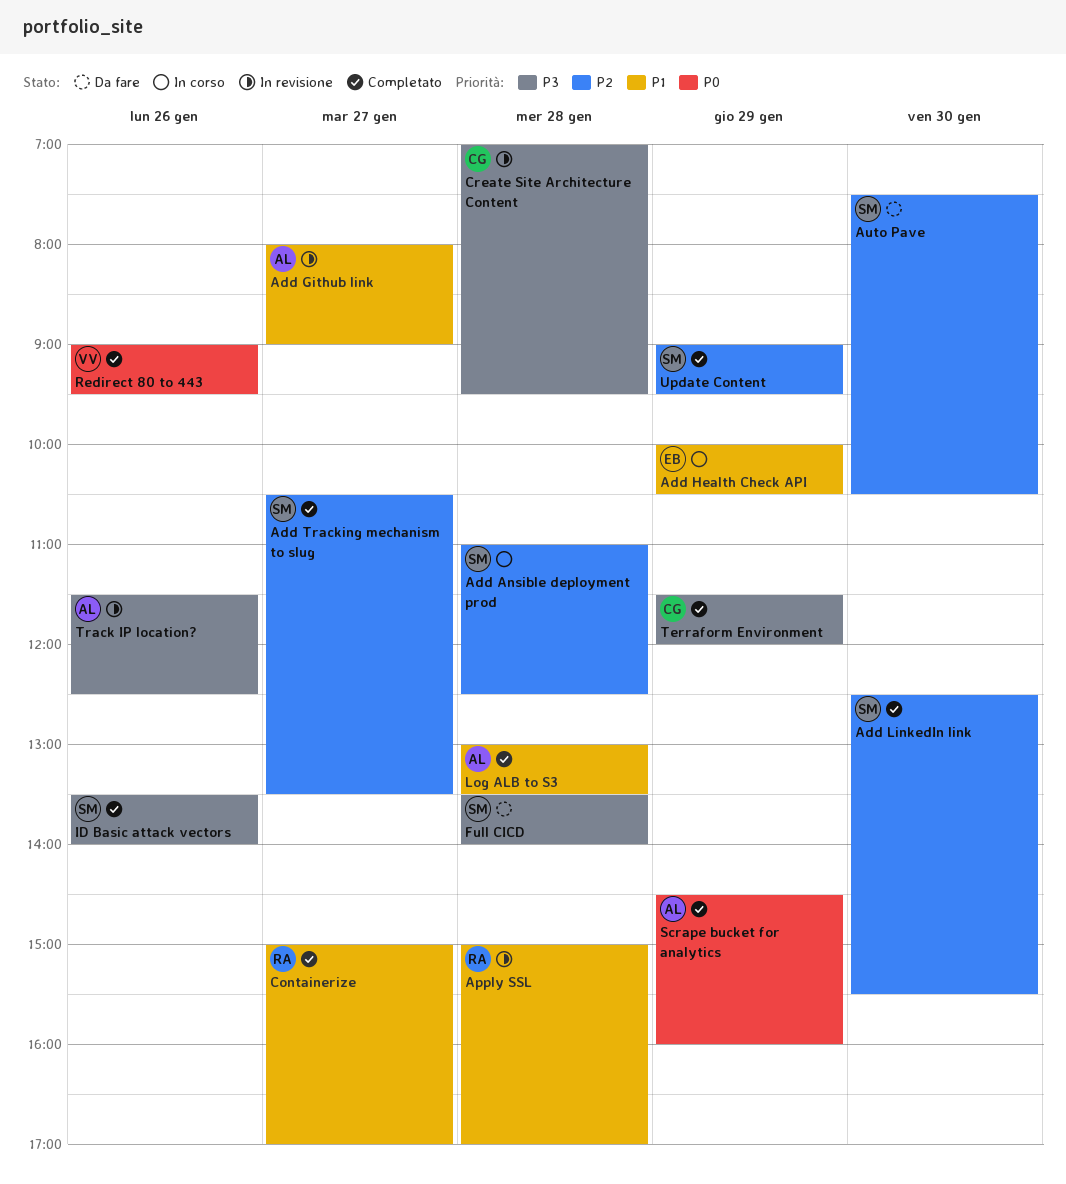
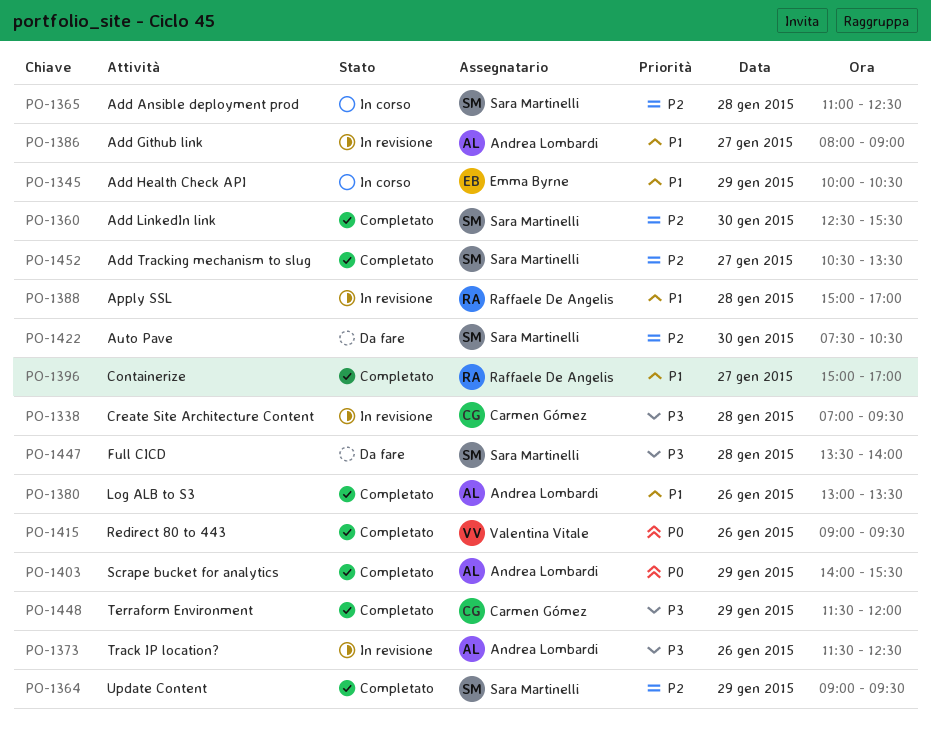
ID Basic attack vectors: present -> none
Log ALB to S3, day: Jan 28 -> Jan 26
Scrape bucket for analytics, begins: 14:30 -> 14:00
Scrape bucket for analytics, ends: 16:00 -> 15:30

